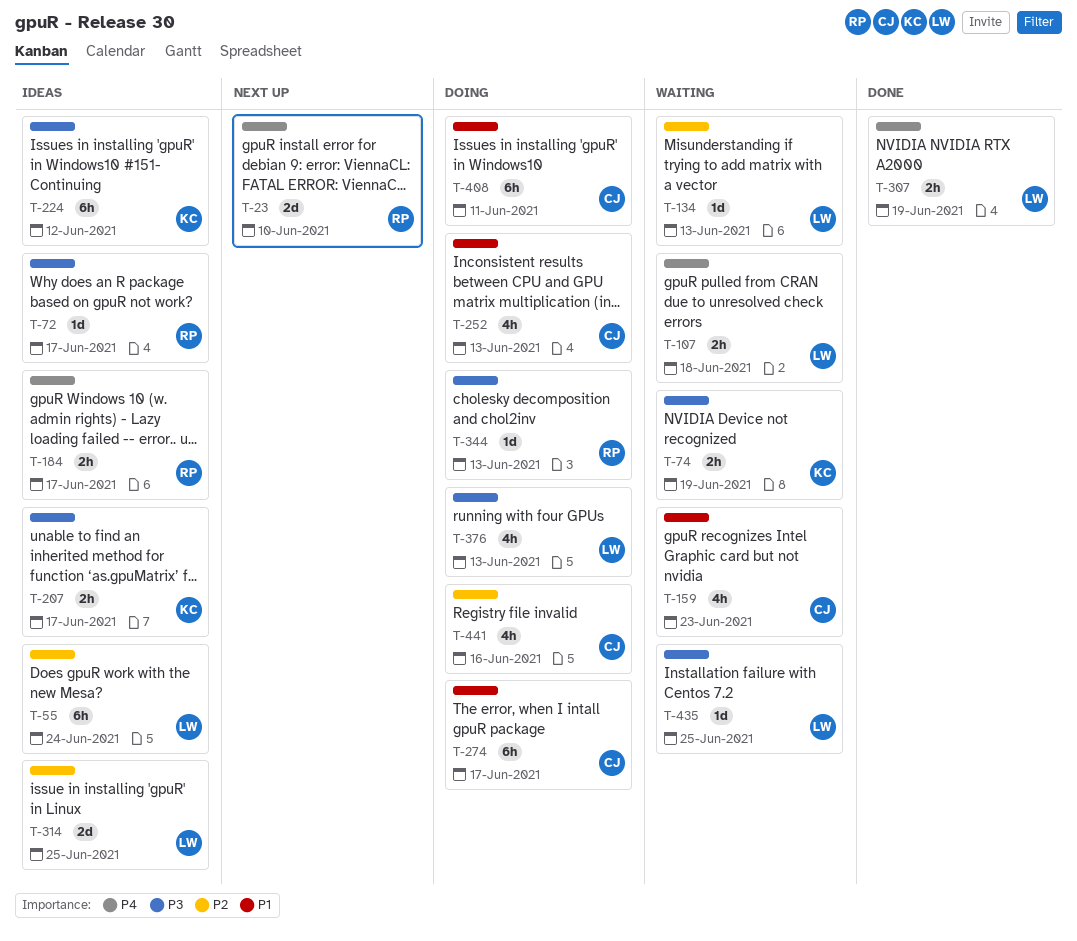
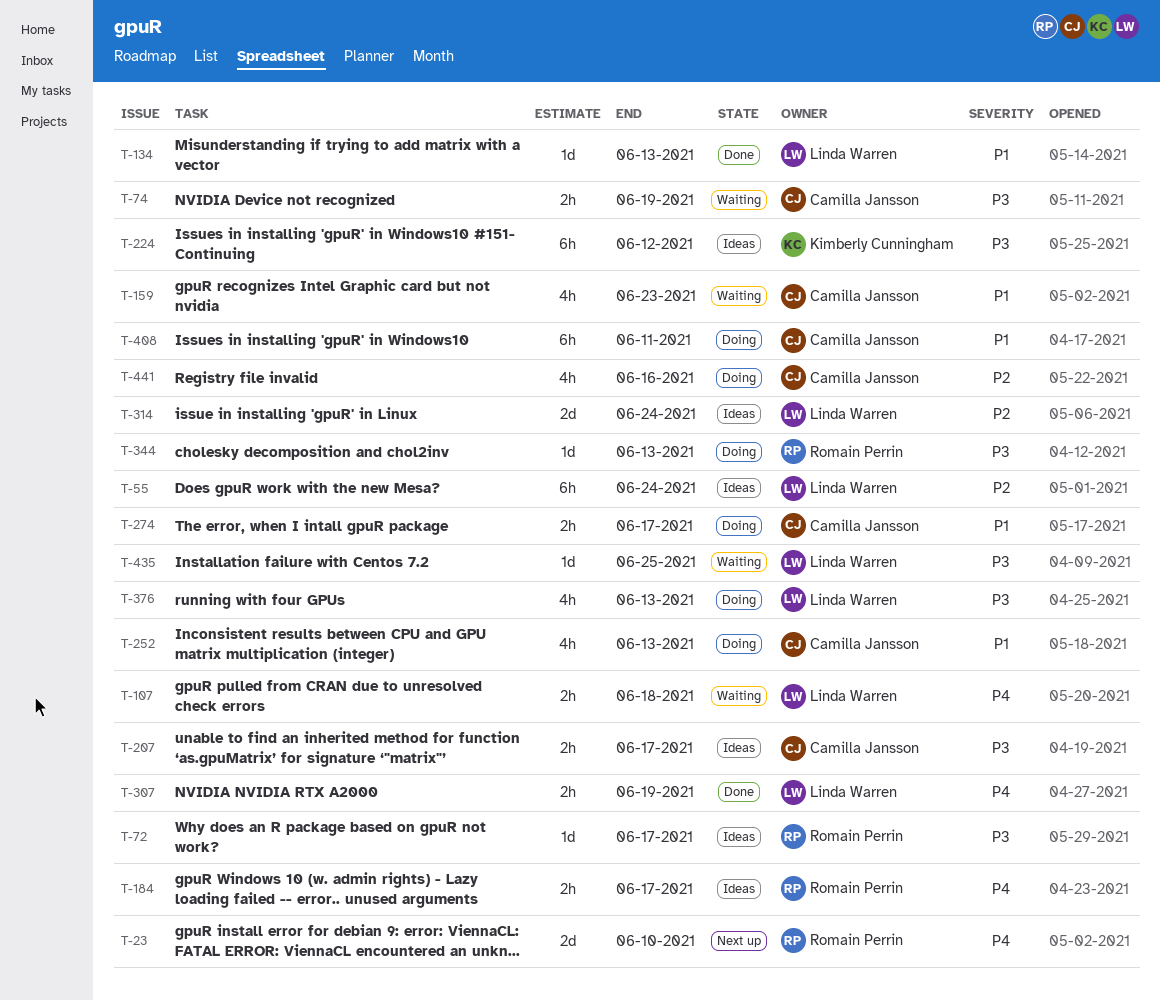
T-74, owner: Kimberly Cunningham -> Camilla Jansson
T-134, status: Waiting -> Done
T-134, priority: P2 -> P1
T-207, owner: Kimberly Cunningham -> Camilla Jansson
T-274, estimate: 6h -> 2h
T-314, due: Jun 25 -> Jun 24

